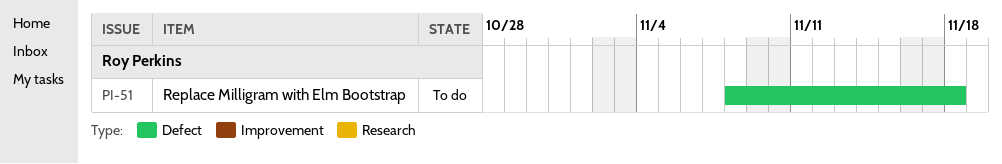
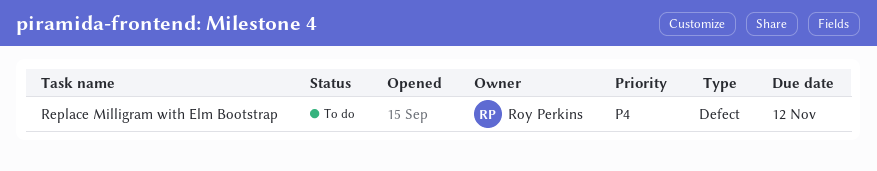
Replace Milligram with Elm Bootstrap, due: Nov 18 -> Nov 12

